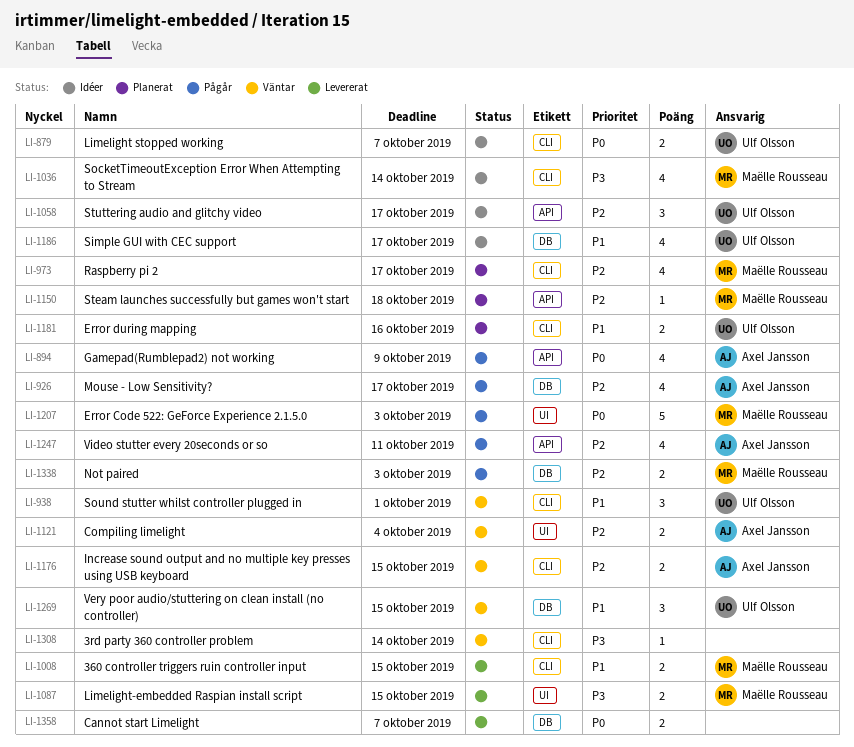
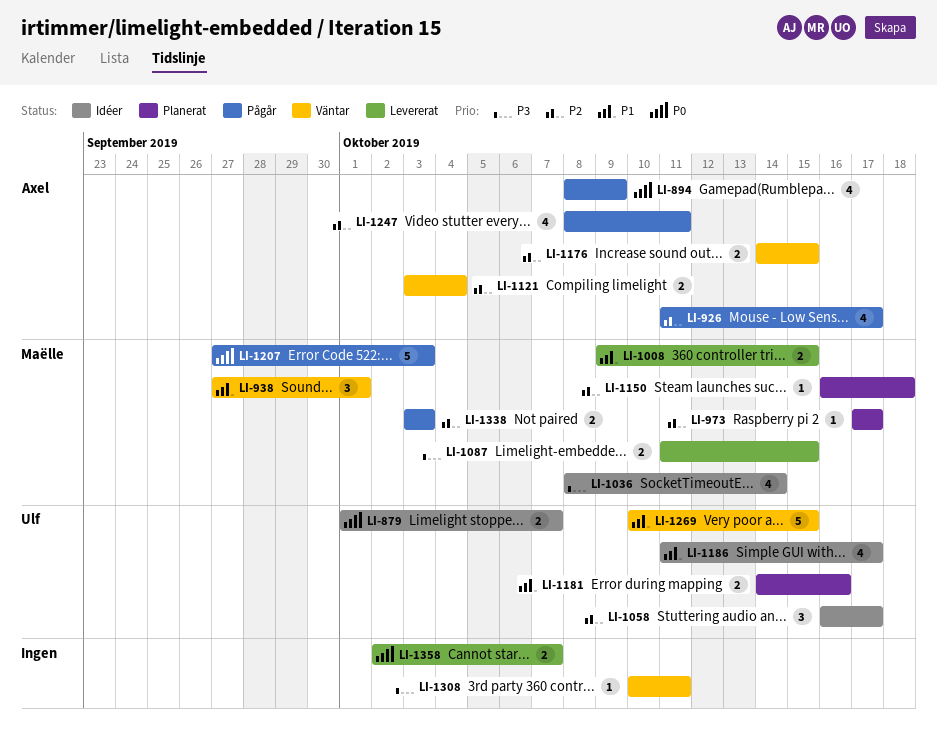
LI-938, owner: Ulf Olsson -> Maëlle Rousseau
LI-973, estimate: 4 -> 1
LI-1269, estimate: 3 -> 5
LI-1308, due: Oct 14 -> Oct 11

